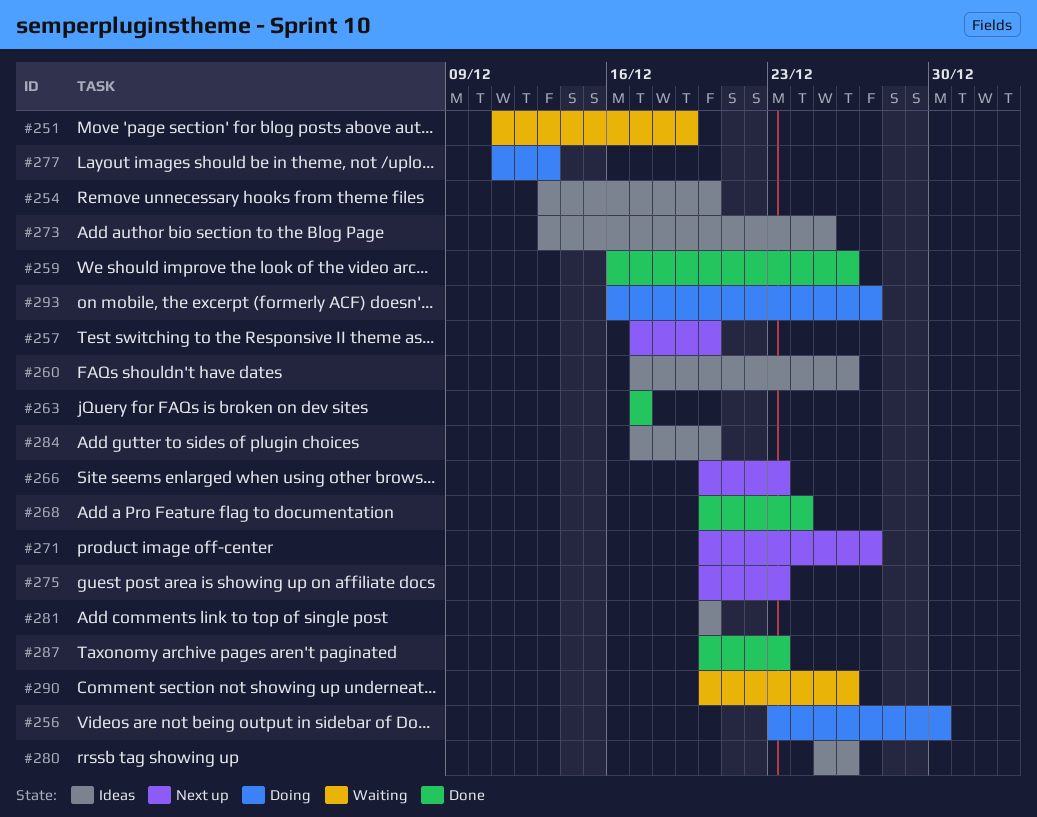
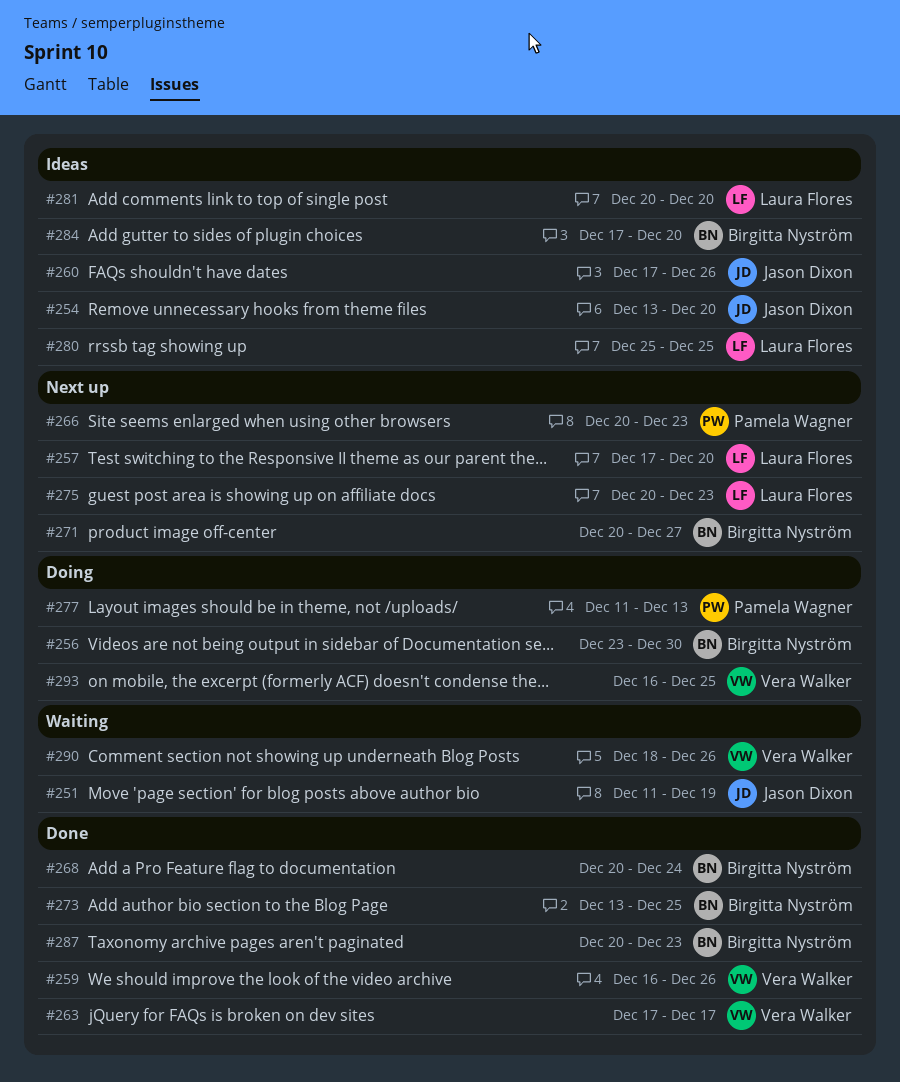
#273, status: Ideas -> Done
#280, due: Dec 26 -> Dec 25
#290, start: Dec 20 -> Dec 18
#293, due: Dec 27 -> Dec 25

